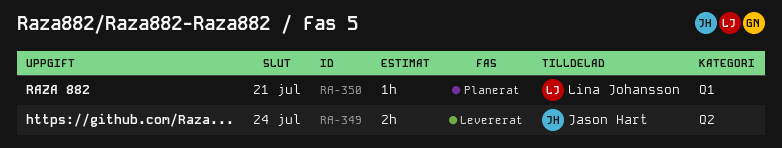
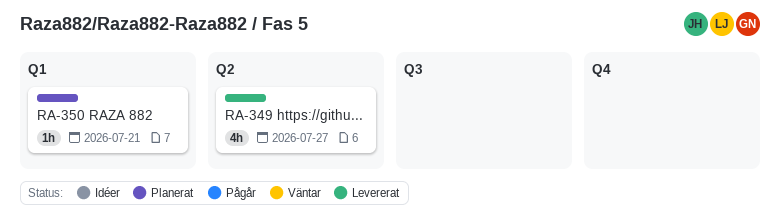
RA-349, estimate: 2h -> 4h
RA-349, due: Jul 24 -> Jul 27

